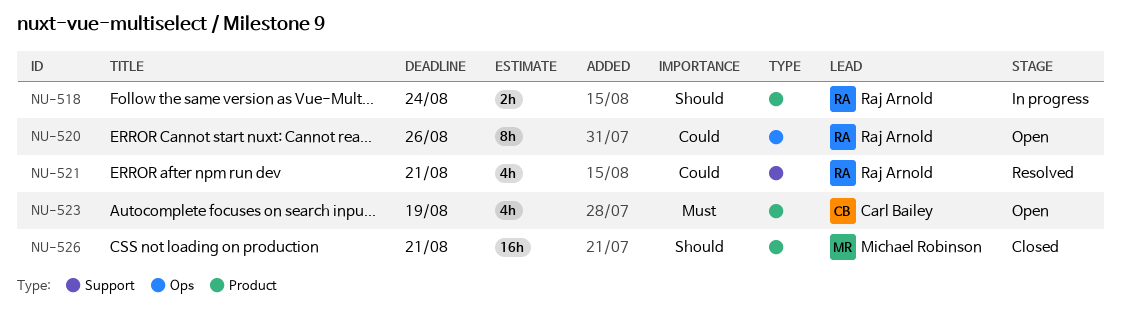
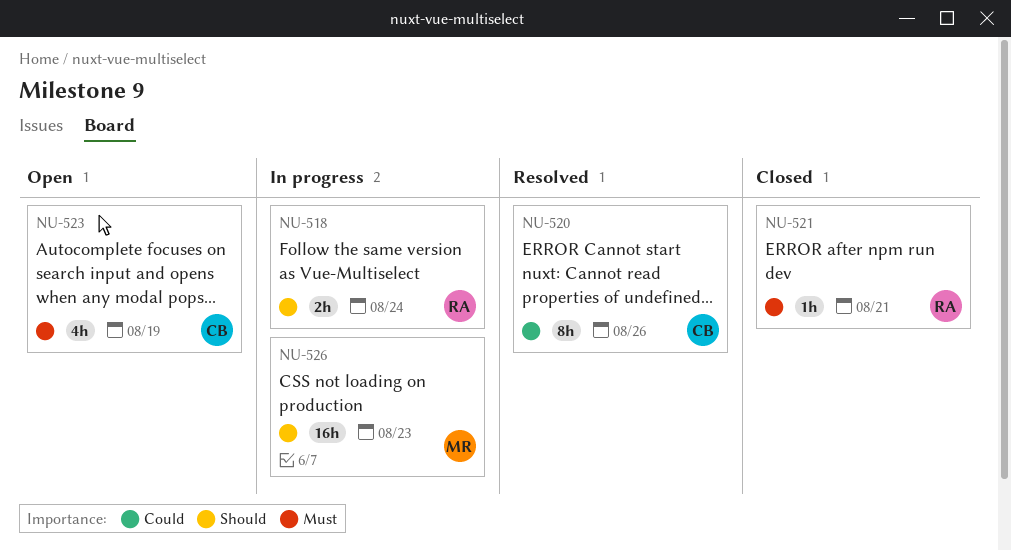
NU-520, status: Open -> Resolved
NU-520, owner: Raj Arnold -> Carl Bailey
NU-521, status: Resolved -> Closed
NU-521, priority: Could -> Must
NU-521, estimate: 4h -> 1h
NU-526, status: Closed -> In progress
NU-526, due: Aug 21 -> Aug 23

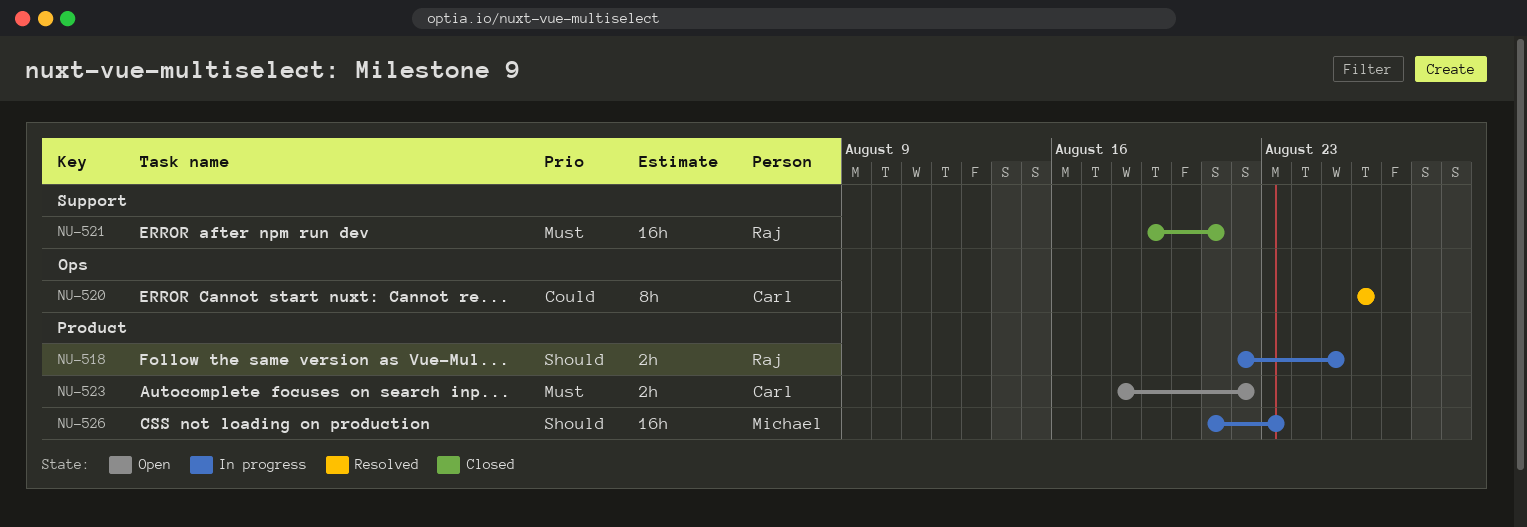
NU-518, due: Aug 24 -> Aug 25
NU-521, estimate: 1h -> 16h
NU-523, estimate: 4h -> 2h
NU-523, due: Aug 19 -> Aug 22

